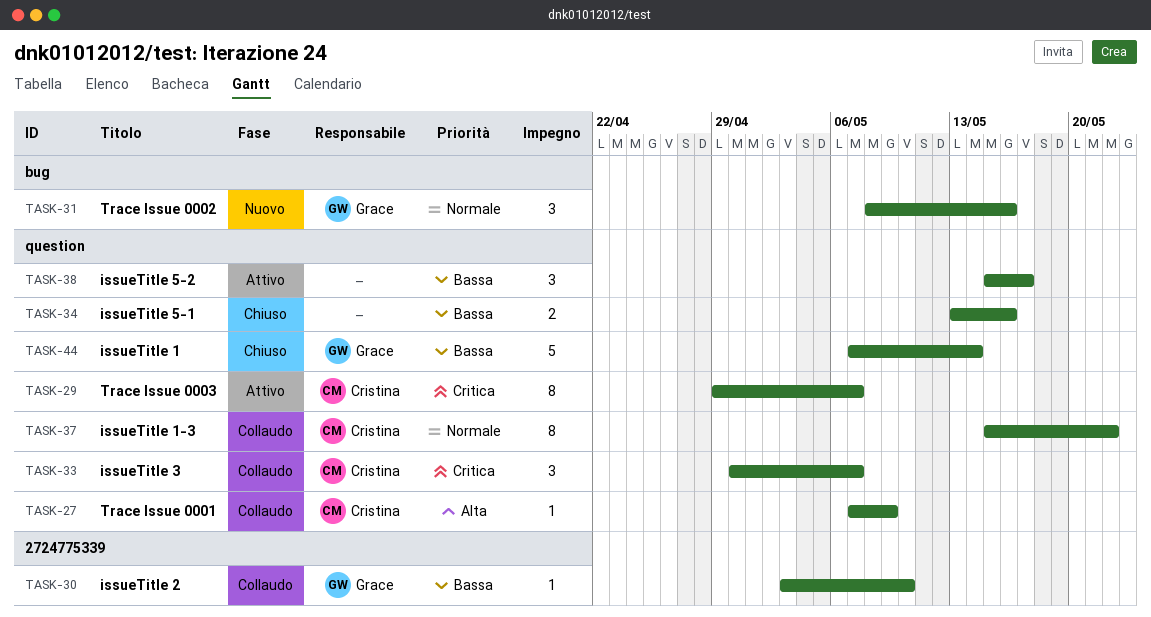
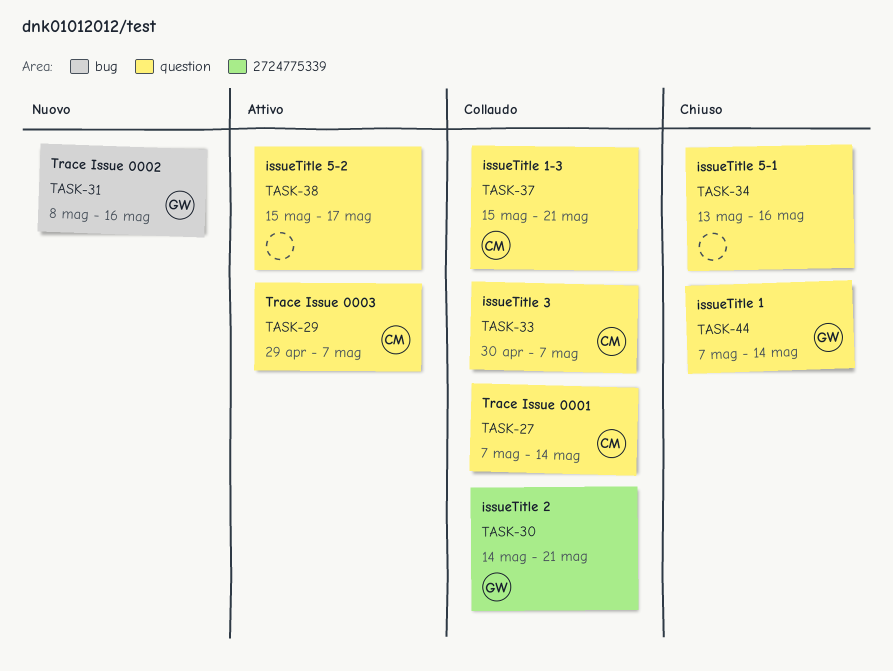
TASK-27, due: May 9 -> May 14
TASK-30, start: May 3 -> May 14
TASK-30, due: May 10 -> May 21
TASK-37, due: May 22 -> May 21

